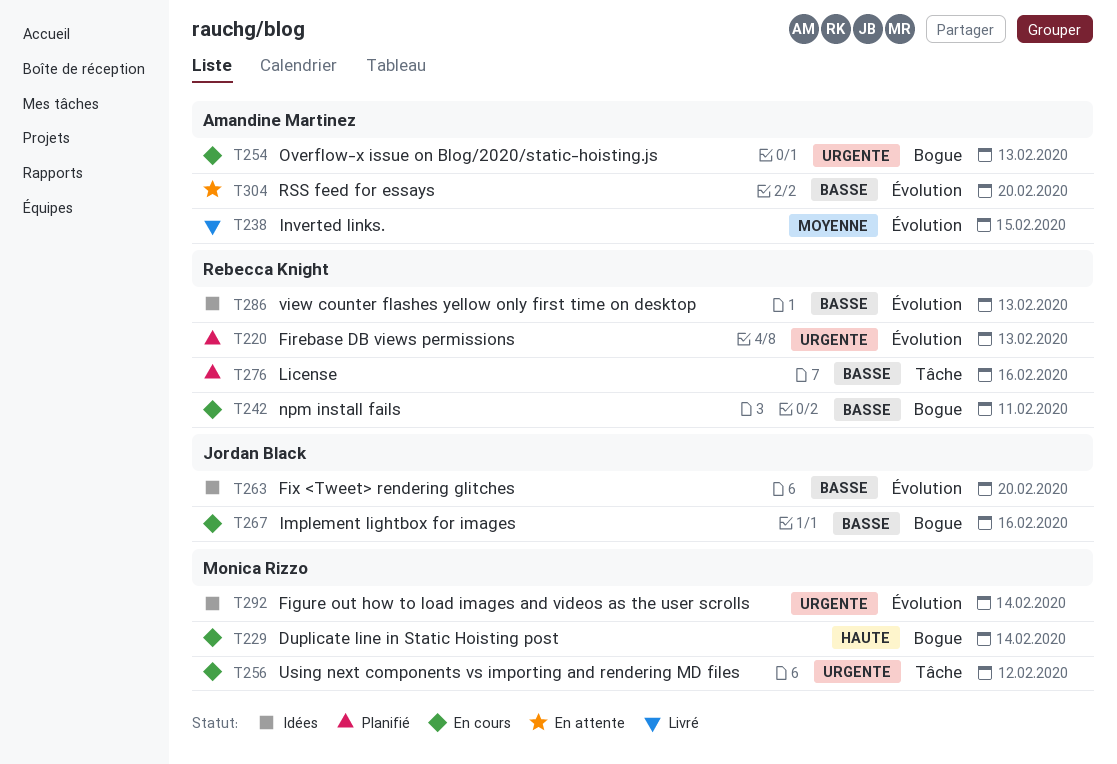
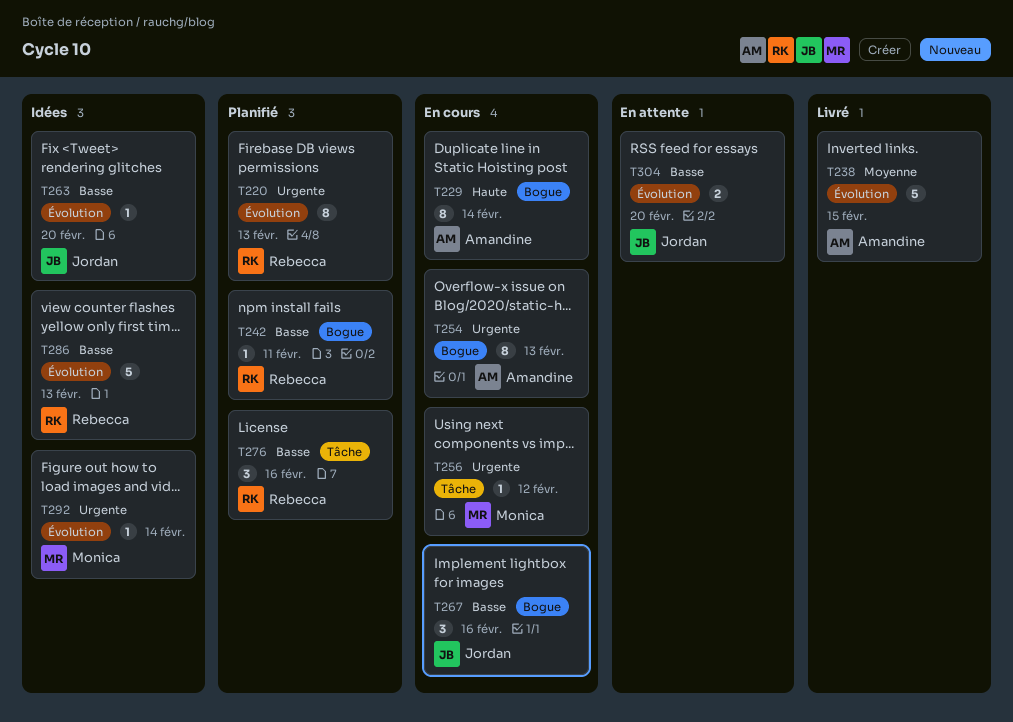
T229, owner: Monica Rizzo -> Amandine Martinez
T242, status: En cours -> Planifié
T304, owner: Amandine Martinez -> Jordan Black

